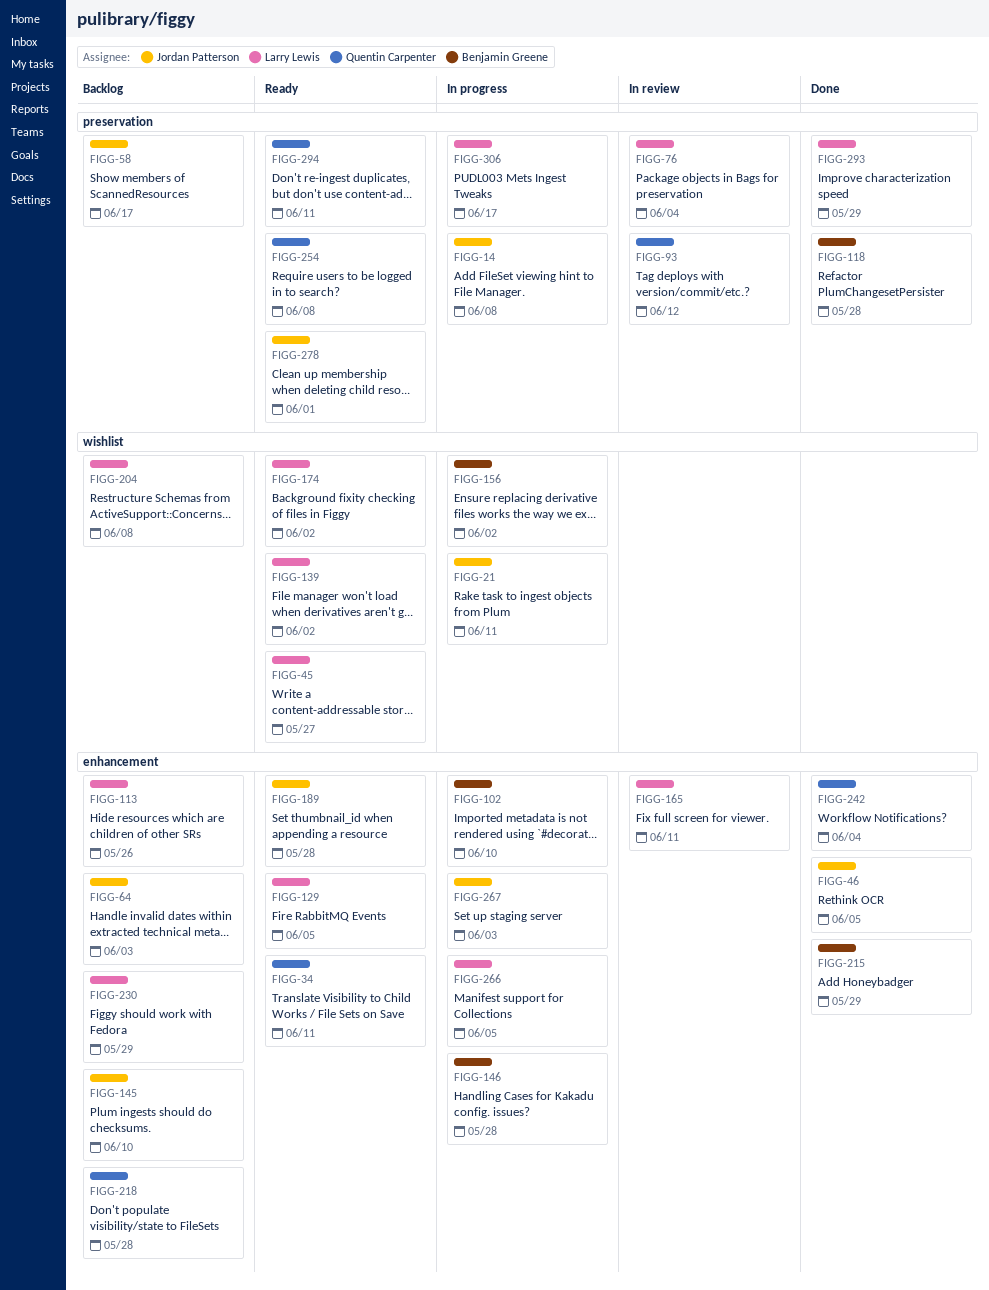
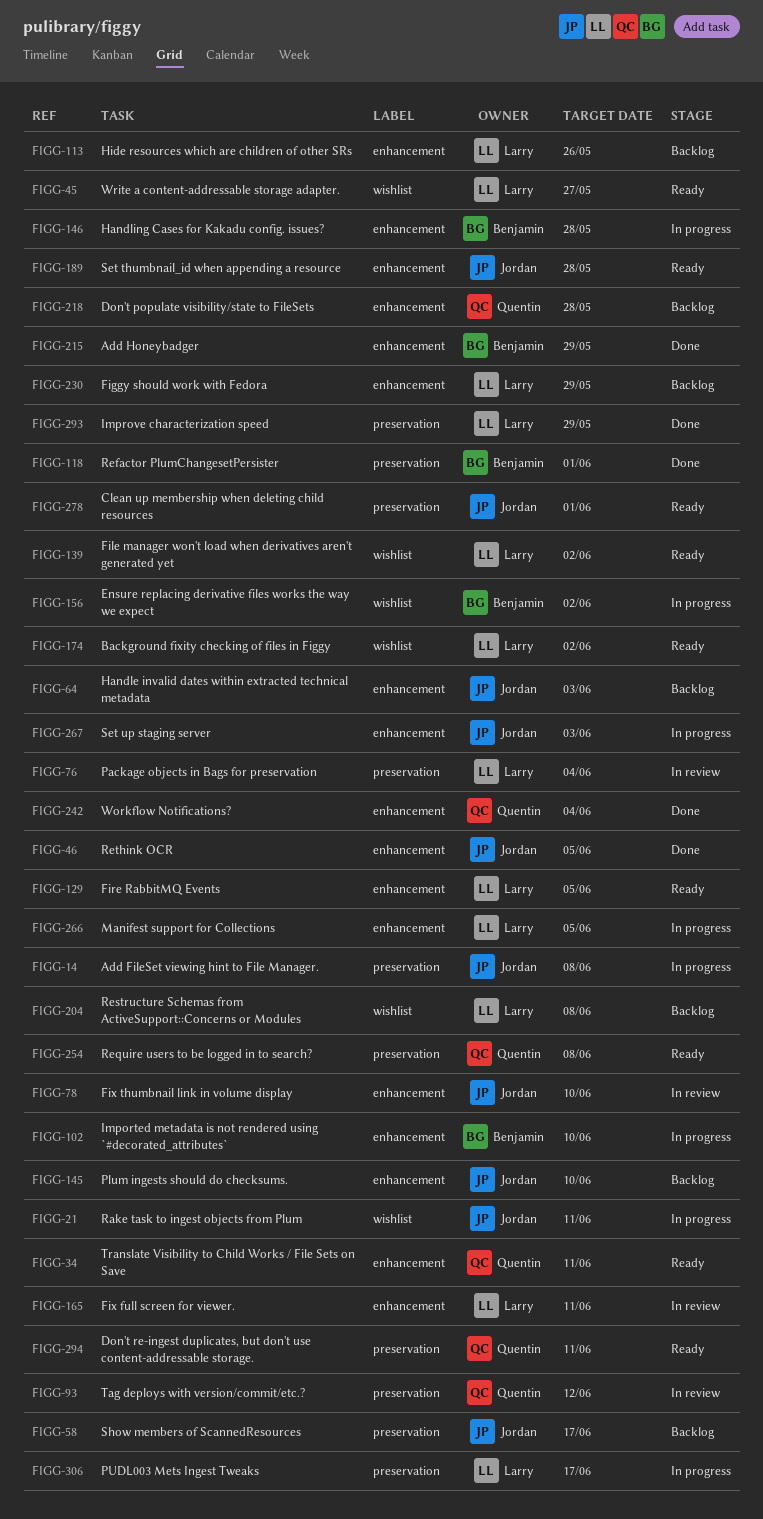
FIGG-78: none -> present
FIGG-118, due: May 28 -> Jun 1

